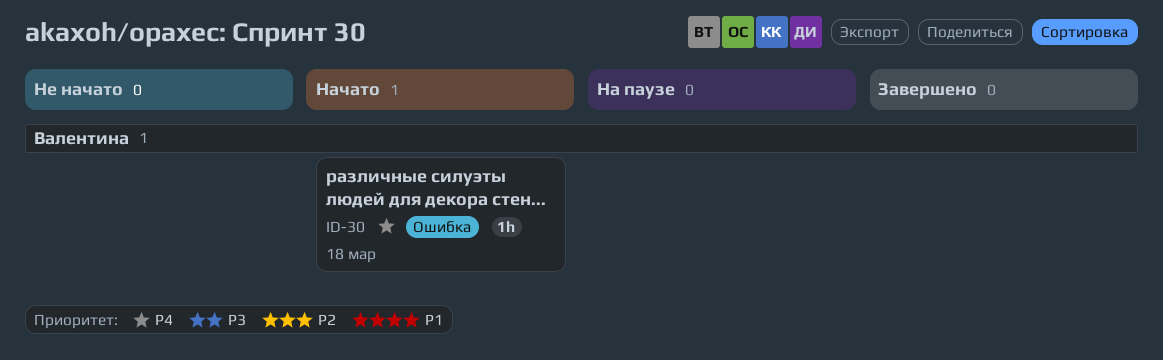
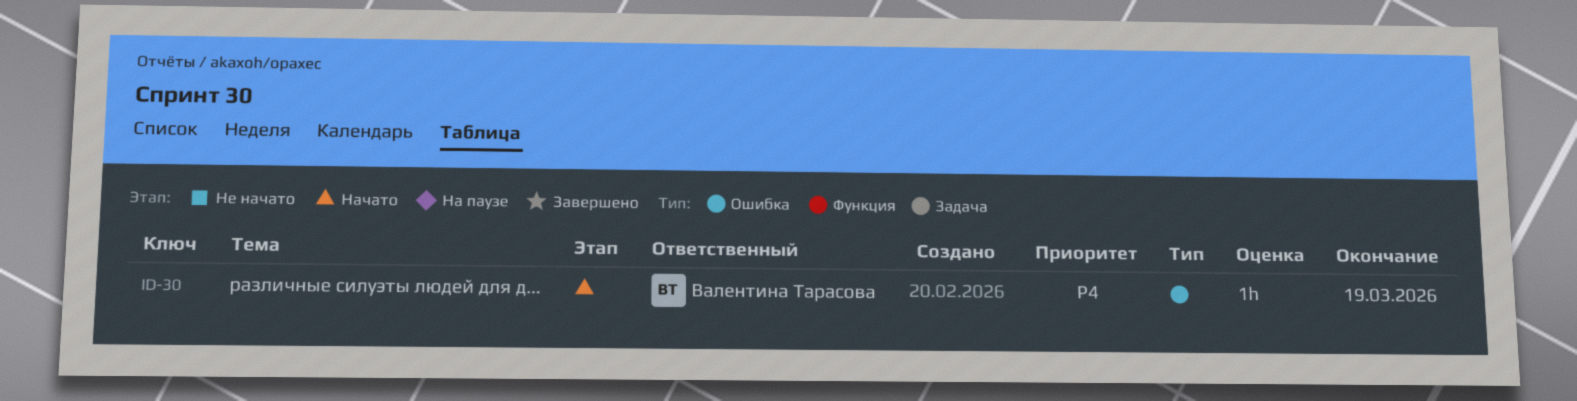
ID-30, due: Mar 18 -> Mar 19

